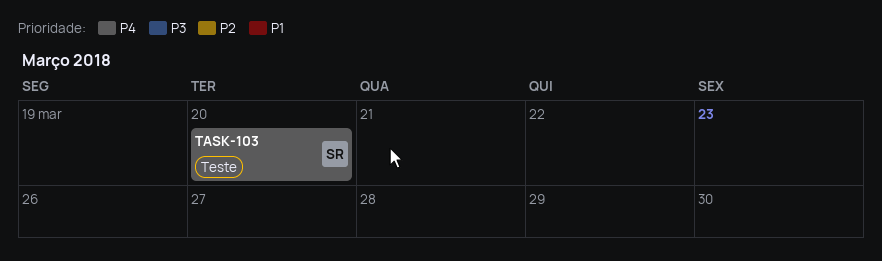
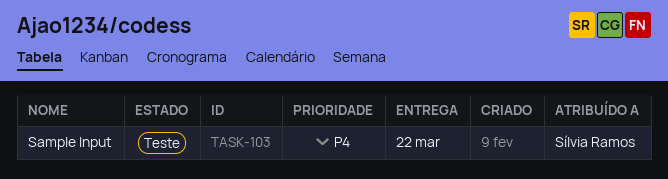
TASK-103, due: Mar 20 -> Mar 22

